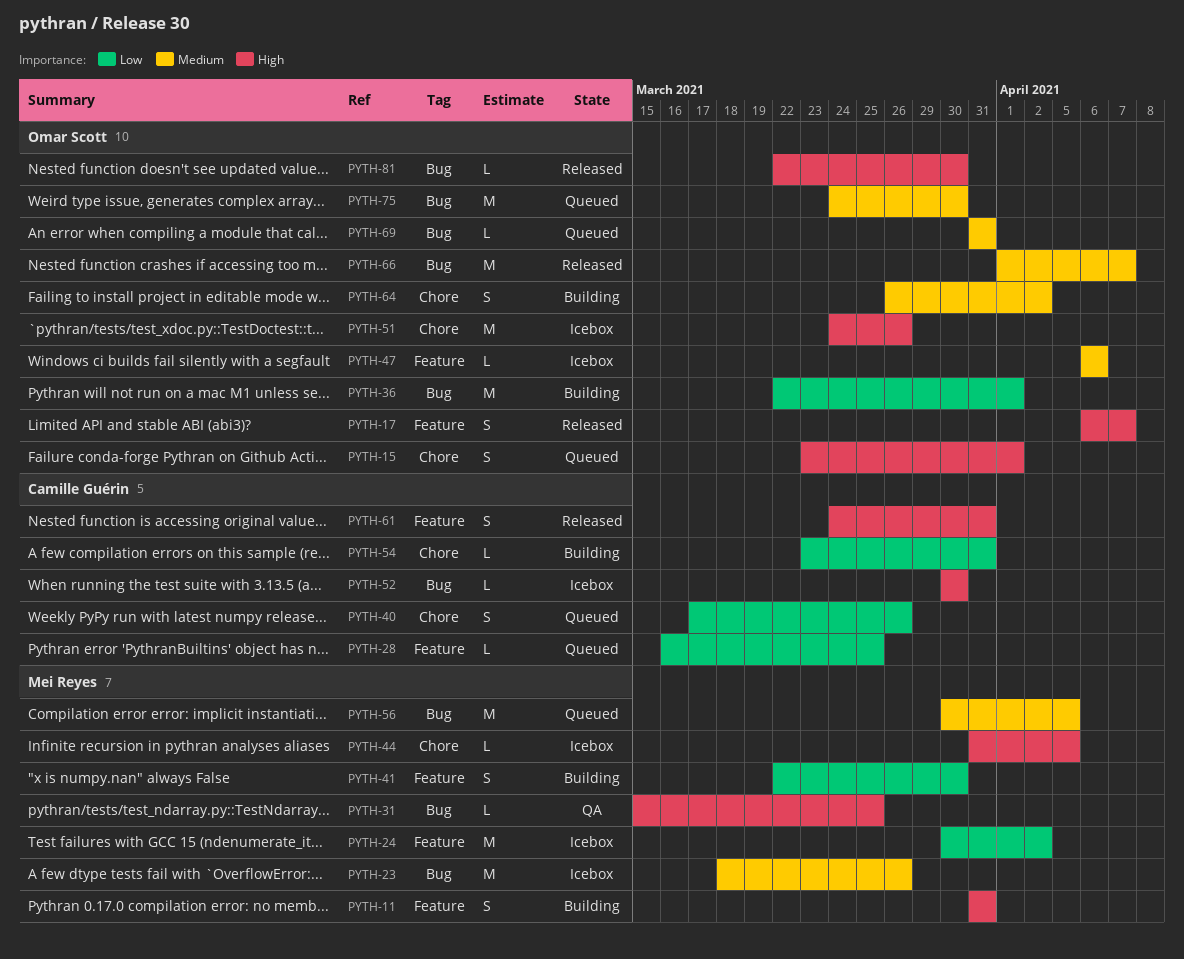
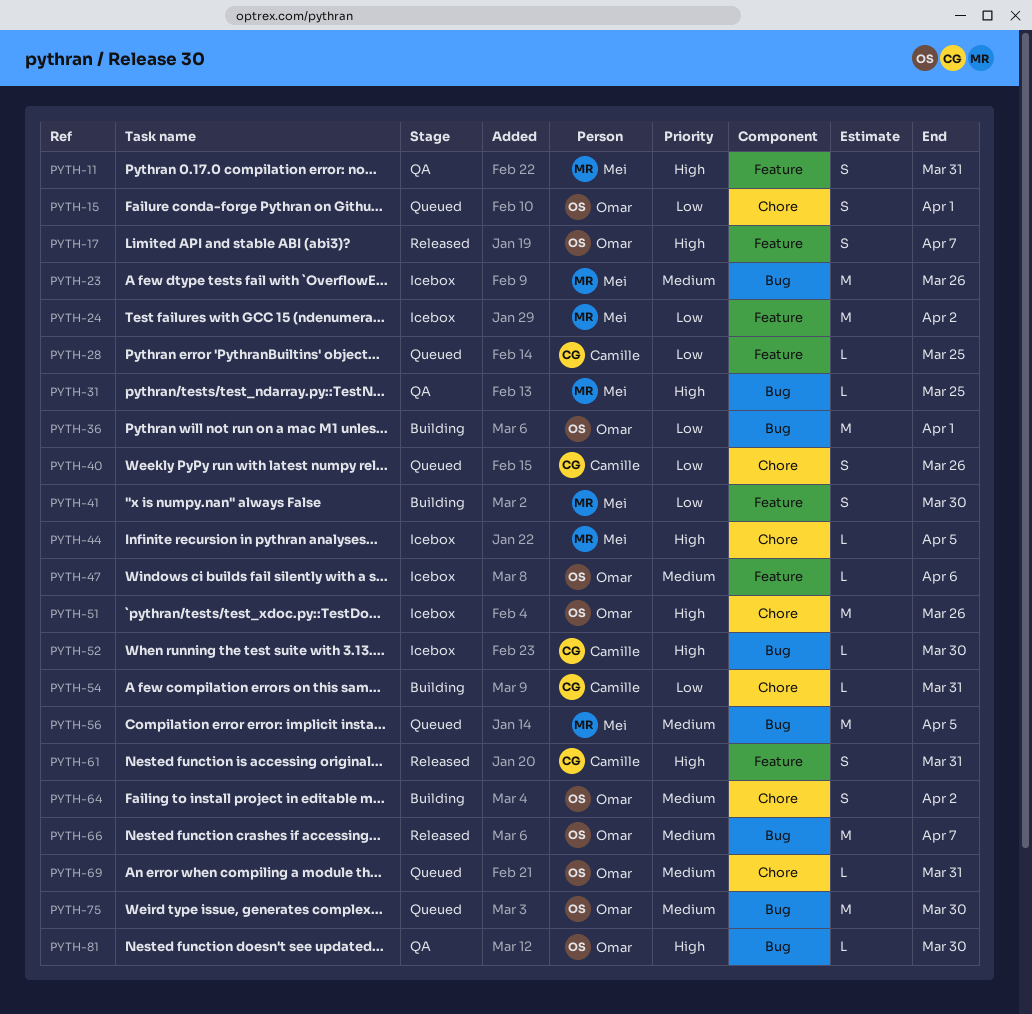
PYTH-11, status: Building -> QA
PYTH-15, priority: High -> Low
PYTH-69, label: Bug -> Chore
PYTH-81, status: Released -> QA

